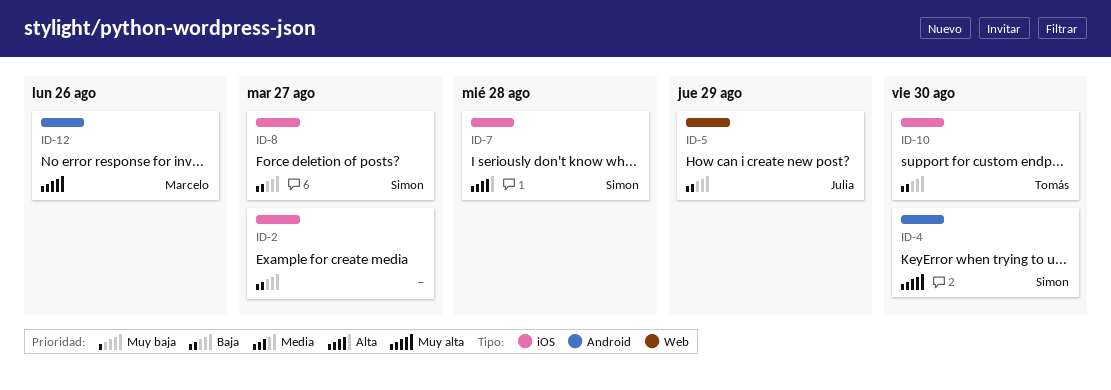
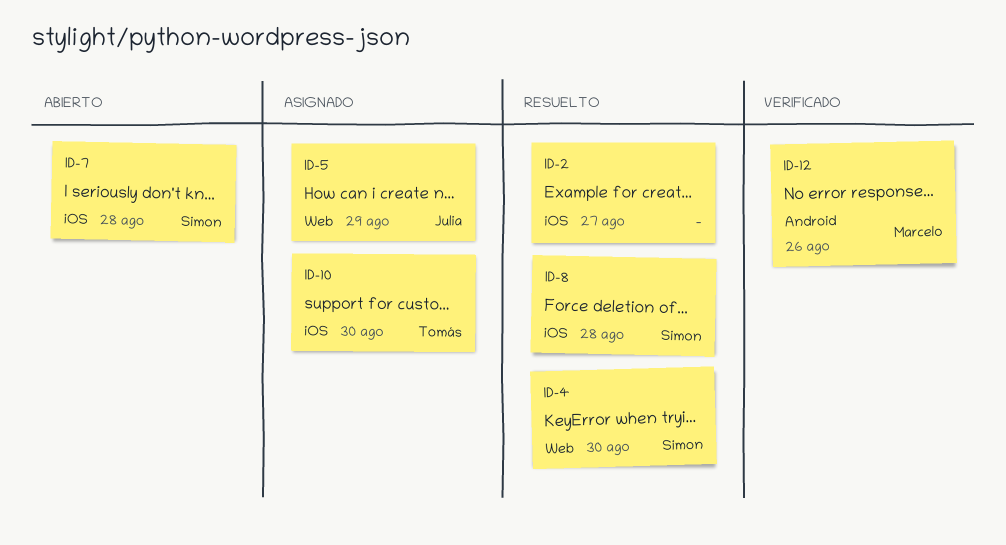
ID-4, label: Android -> Web
ID-8, due: Aug 27 -> Aug 28

